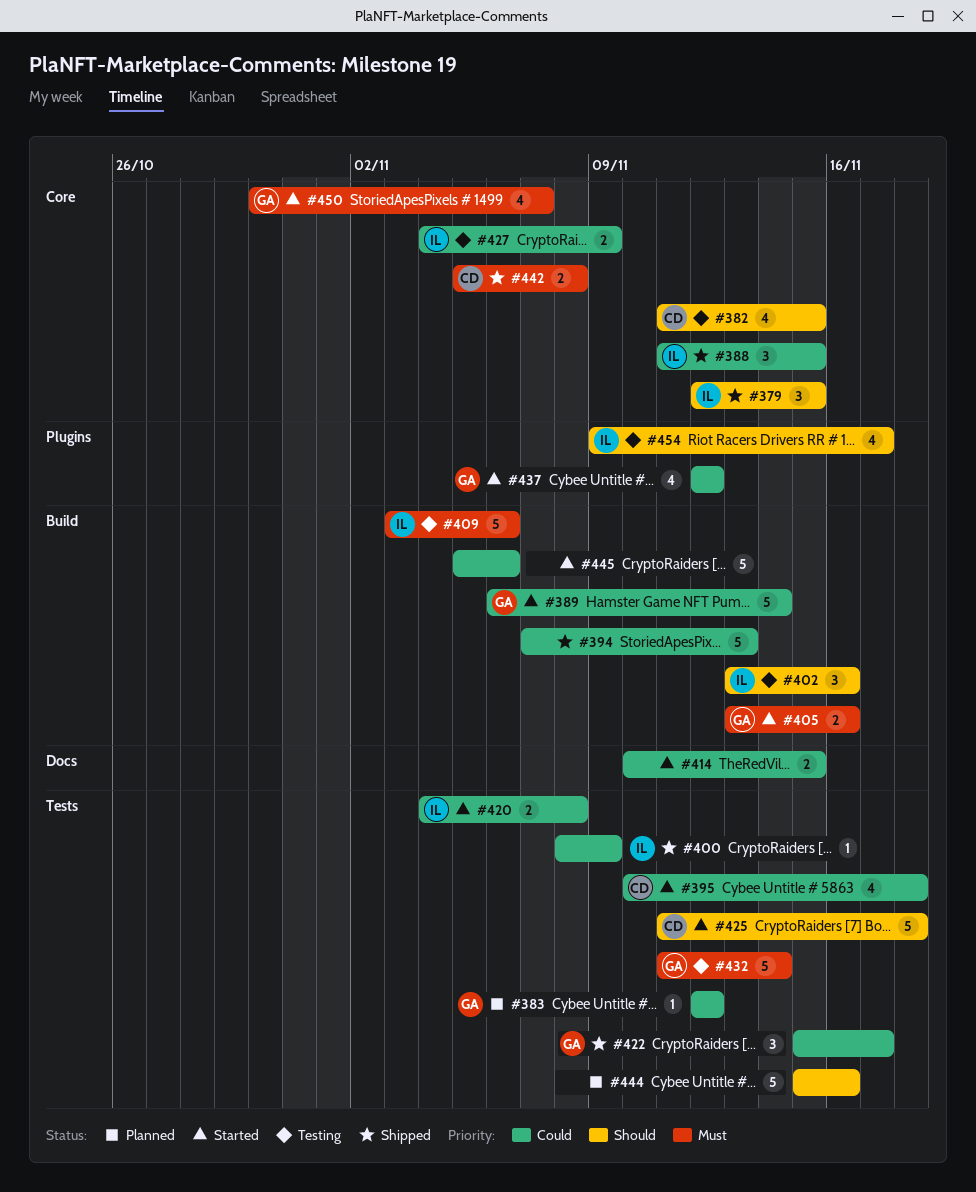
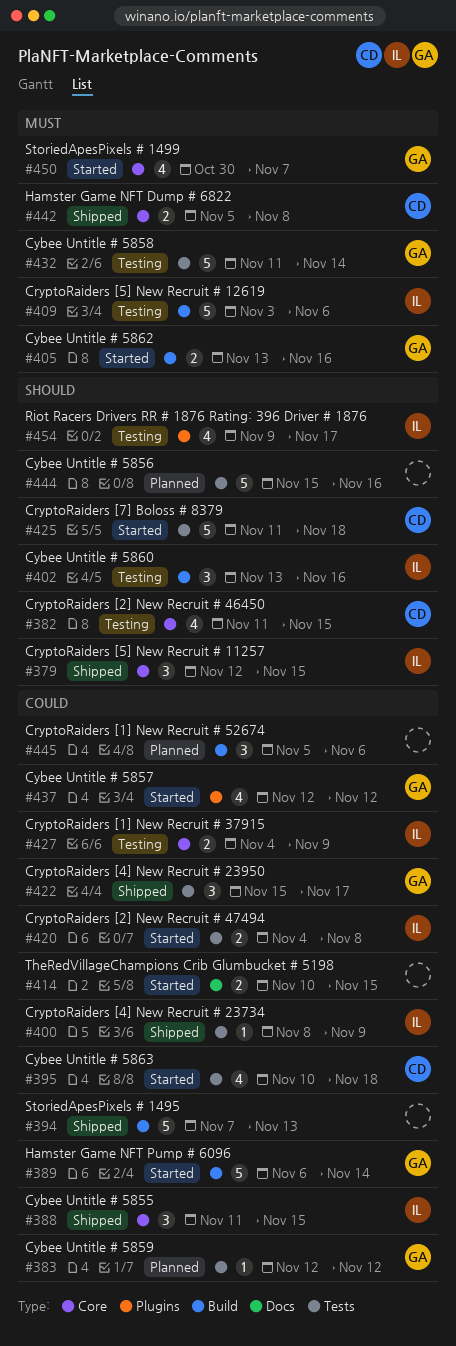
#445, status: Started -> Planned
#445, estimate: 5 -> 3

